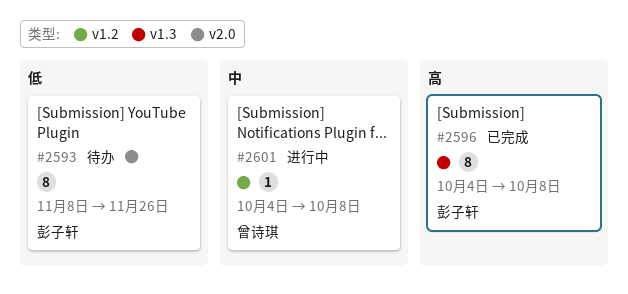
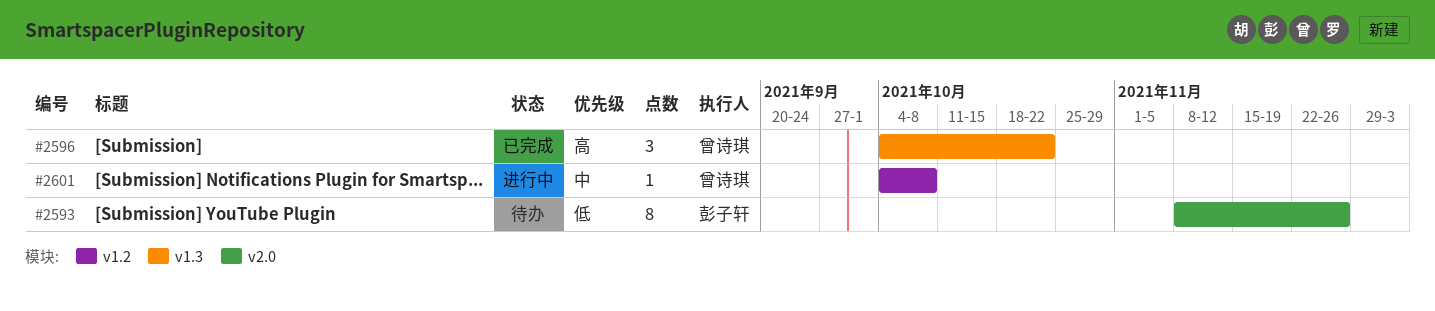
#2596, owner: 彭子轩 -> 曾诗琪
#2596, estimate: 8 -> 3
#2596, due: Oct 8 -> Oct 22

